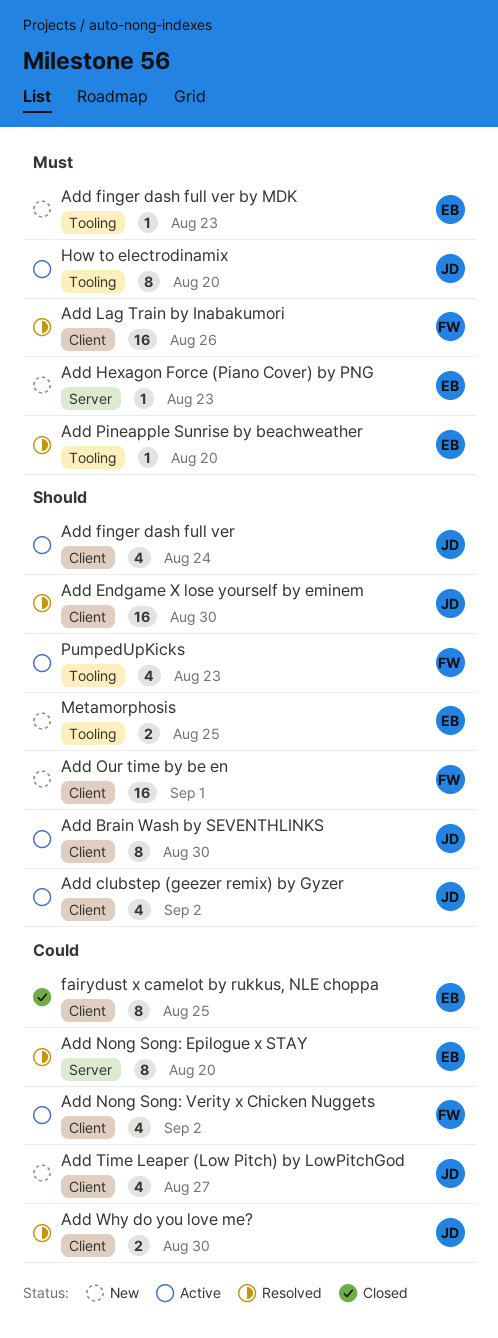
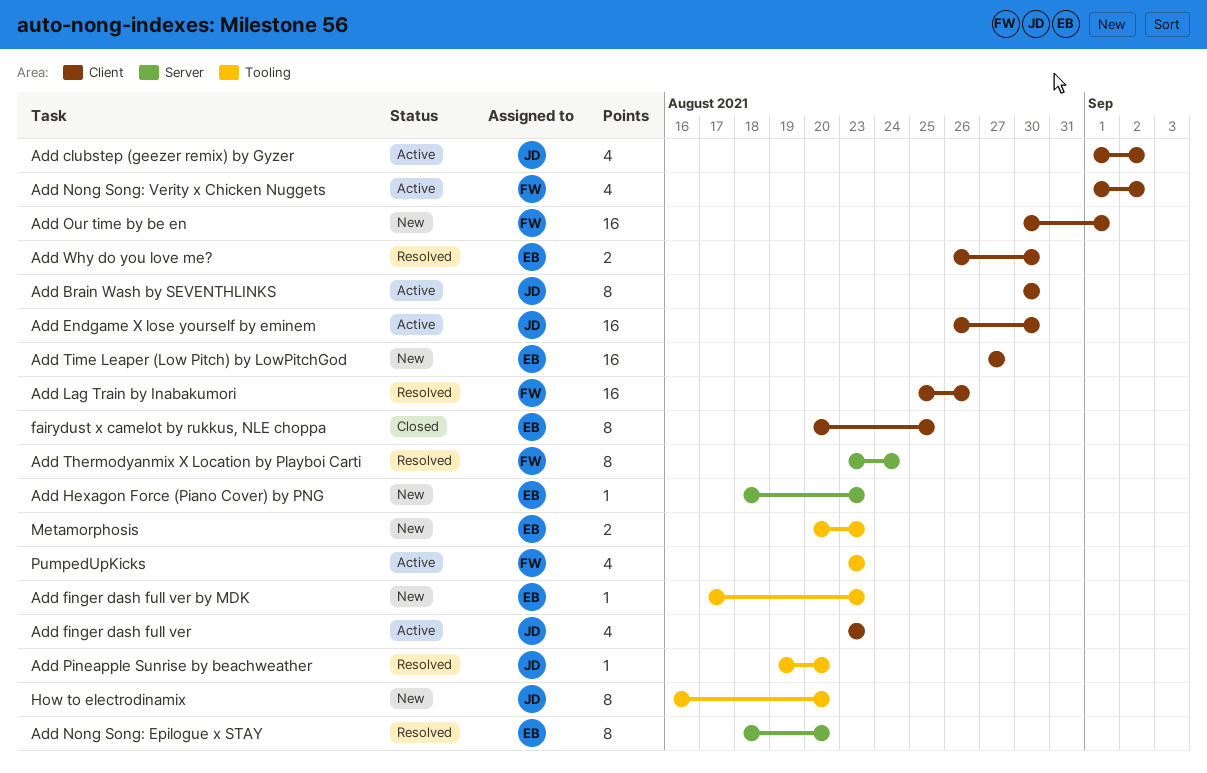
Add Endgame X lose yourself by eminem, status: Resolved -> Active
Add finger dash full ver, due: Aug 24 -> Aug 23
Add Pineapple Sunrise by beachweather, owner: EB -> JD
Add Thermodyanmix X Location by Playboi Carti: none -> present
Add Time Leaper (Low Pitch) by LowPitchGod, owner: JD -> EB
Add Time Leaper (Low Pitch) by LowPitchGod, estimate: 4 -> 16
Add Why do you love me?, owner: JD -> EB
How to electrodinamix, status: Active -> New
Metamorphosis, due: Aug 25 -> Aug 23

